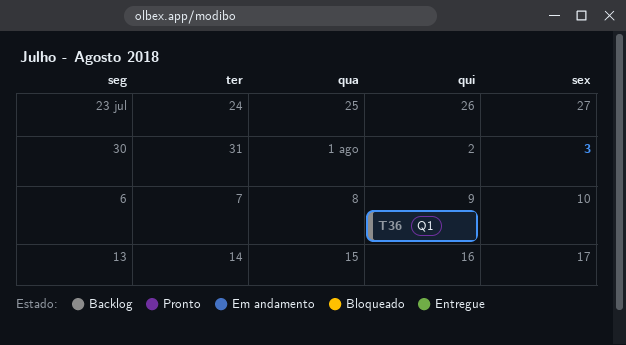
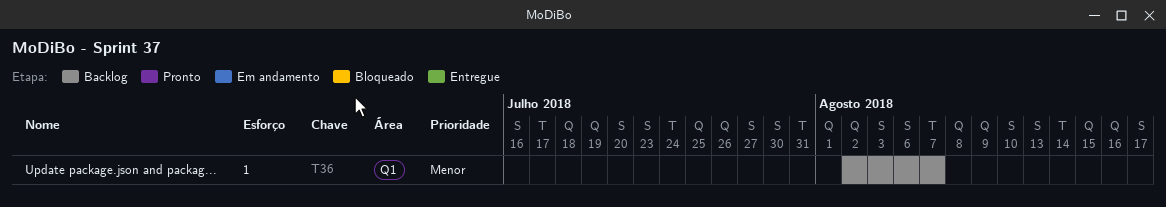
T36, due: Aug 9 -> Aug 7

